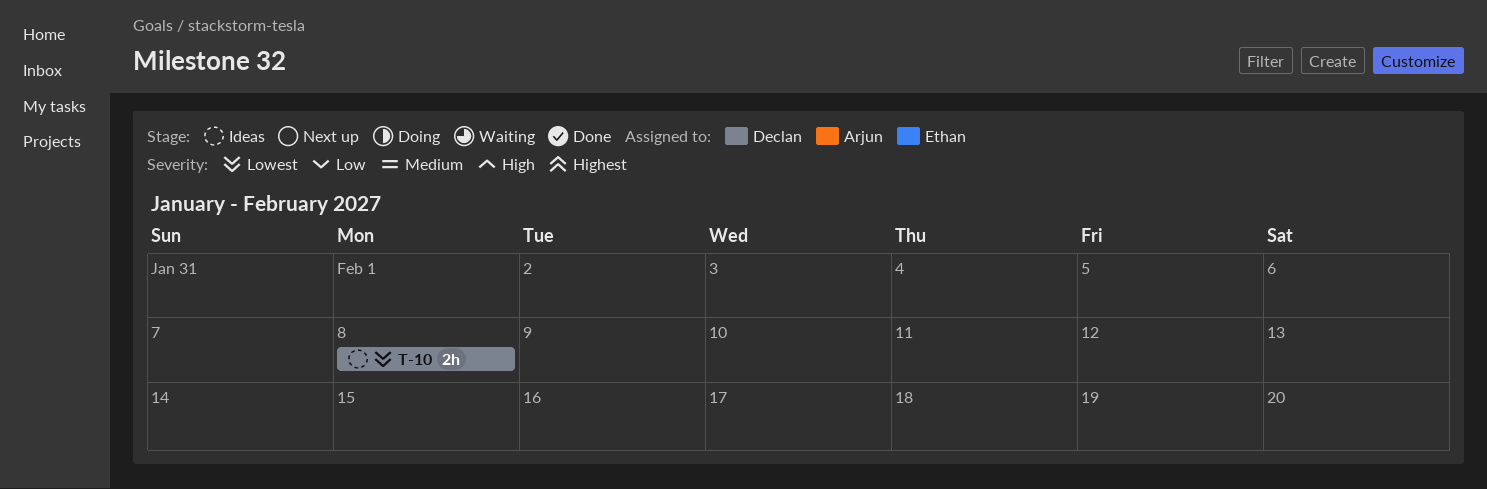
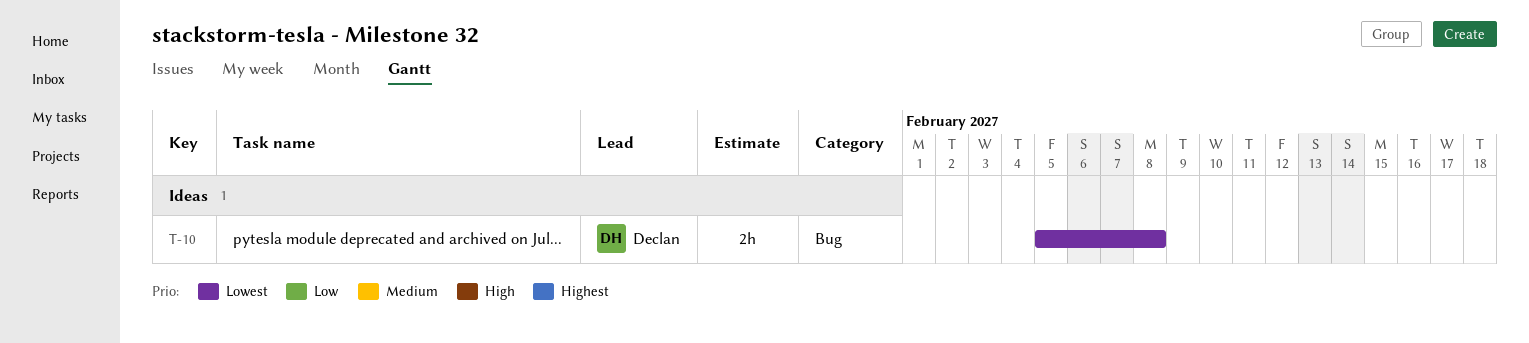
T-10, start: Feb 8 -> Feb 5

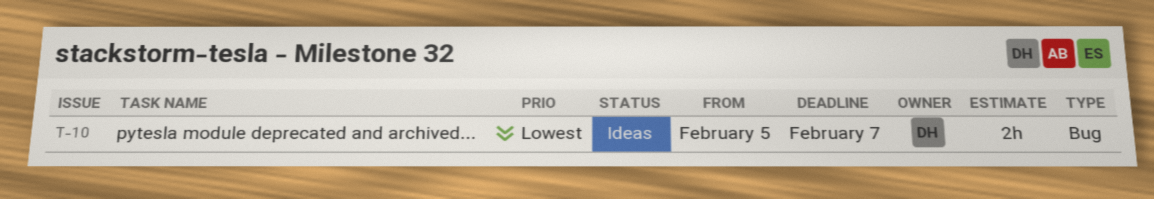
T-10, due: Feb 8 -> Feb 7

